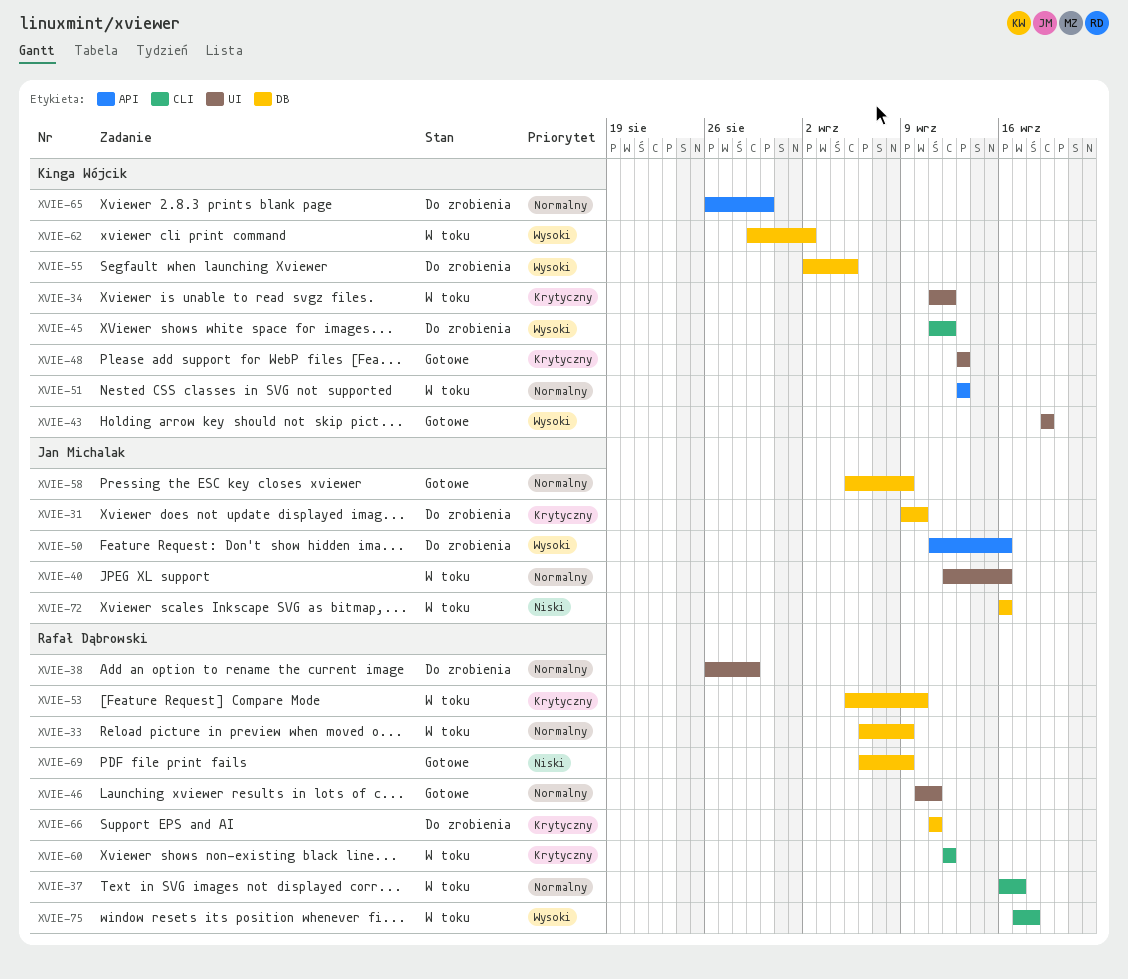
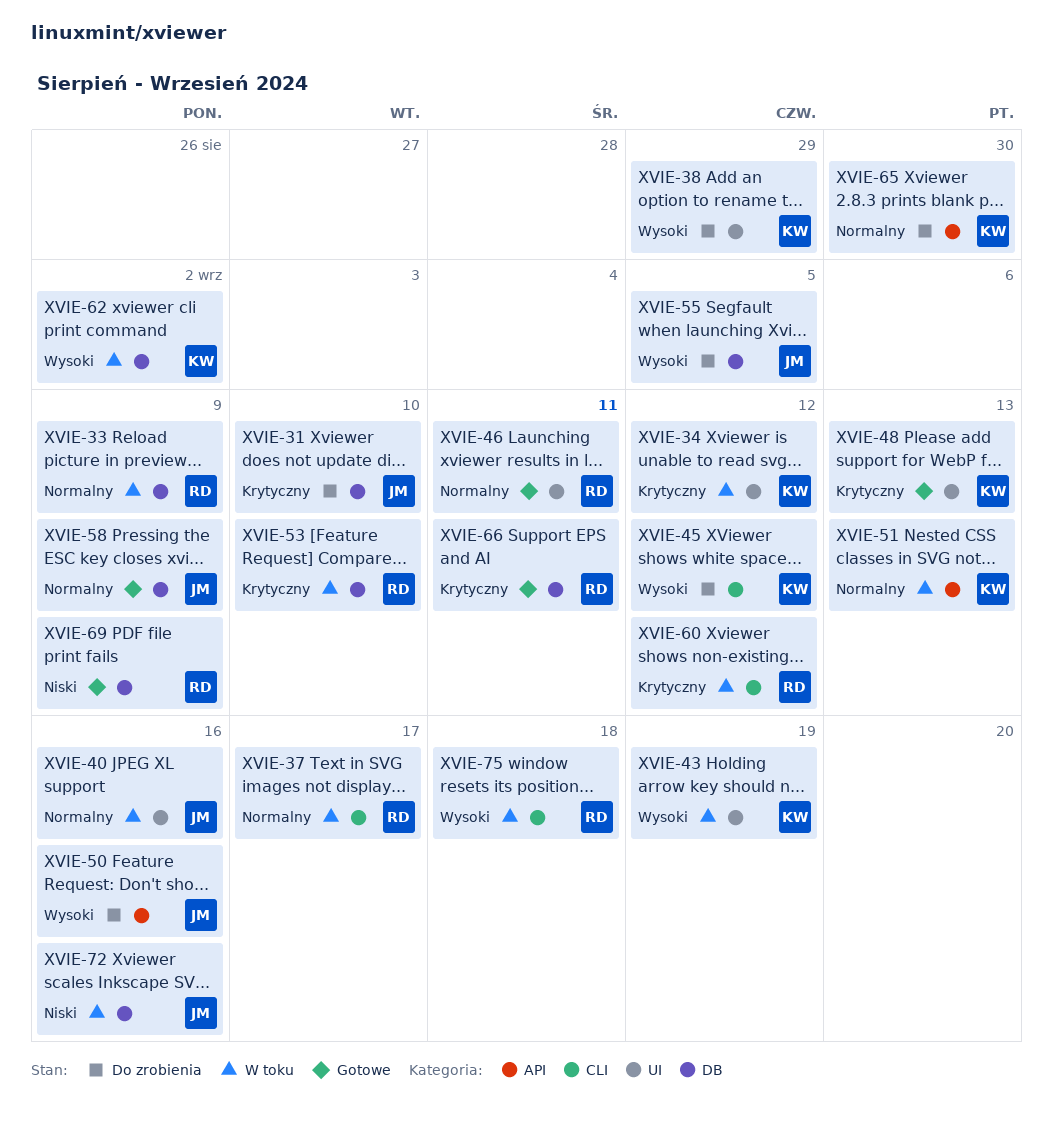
XVIE-38, owner: Rafał Dąbrowski -> Kinga Wójcik
XVIE-38, priority: Normalny -> Wysoki
XVIE-43, status: Gotowe -> W toku
XVIE-55, owner: Kinga Wójcik -> Jan Michalak
XVIE-66, status: Do zrobienia -> Gotowe

